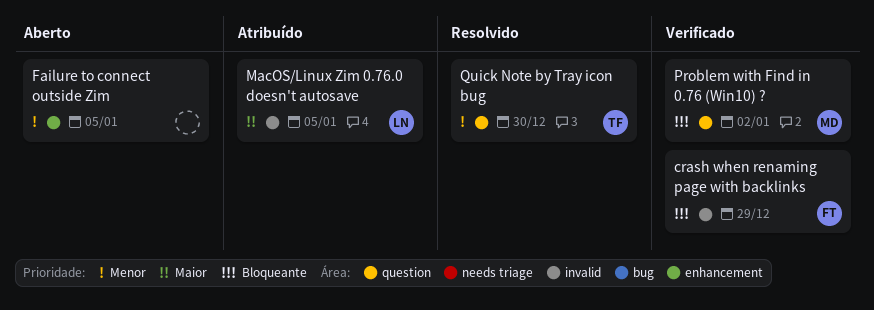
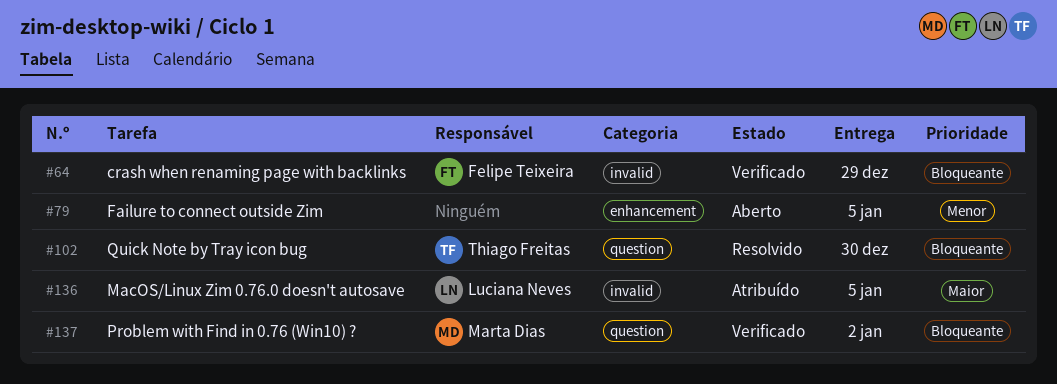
Quick Note by Tray icon bug, priority: Menor -> Bloqueante

